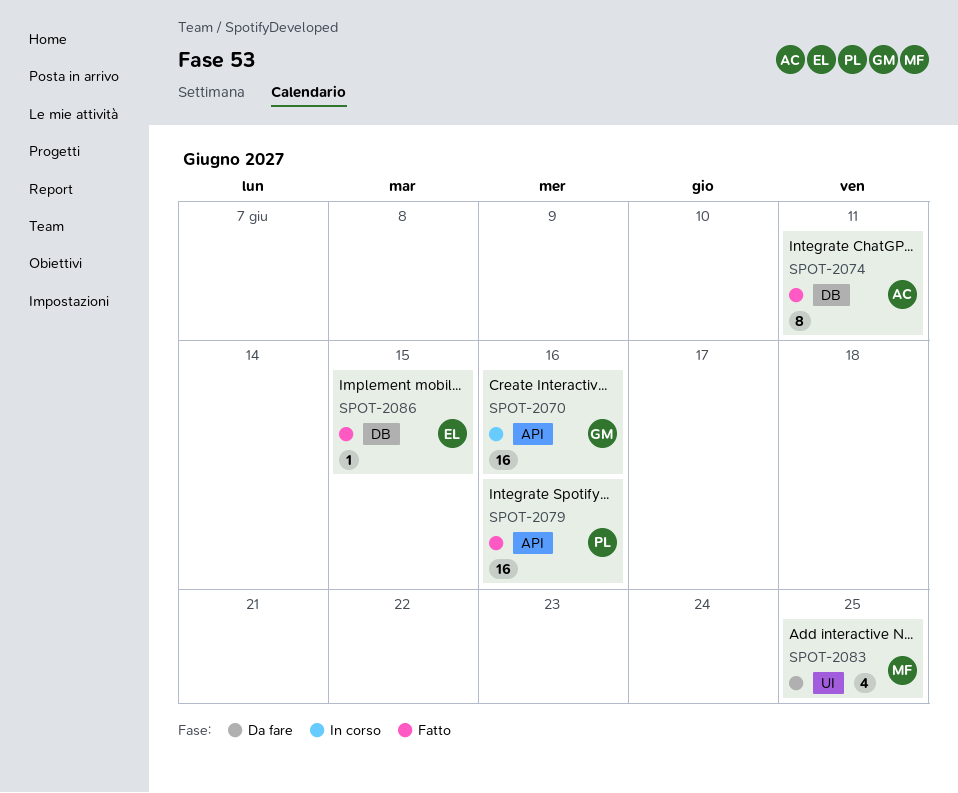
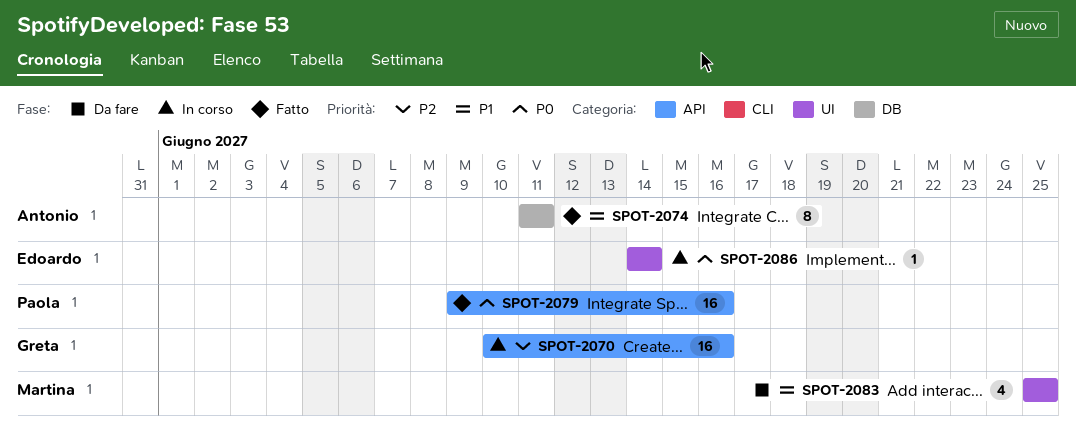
SPOT-2086, status: Fatto -> In corso
SPOT-2086, label: DB -> UI
SPOT-2086, due: Jun 15 -> Jun 14

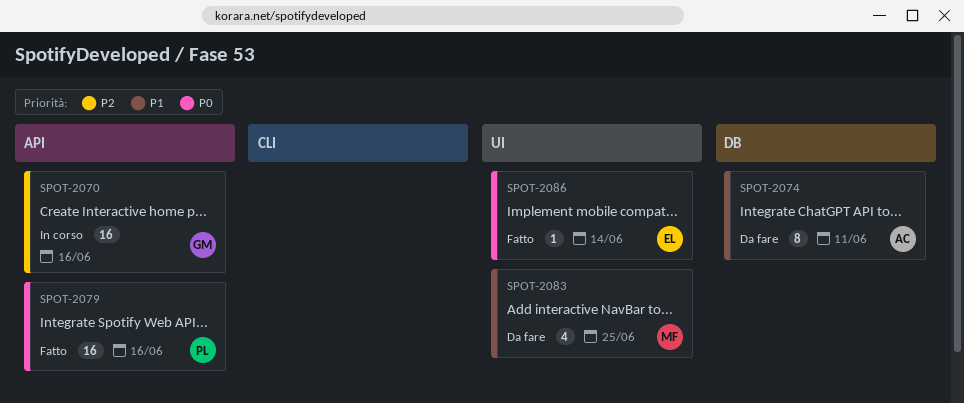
SPOT-2074, status: Fatto -> Da fare
SPOT-2086, status: In corso -> Fatto

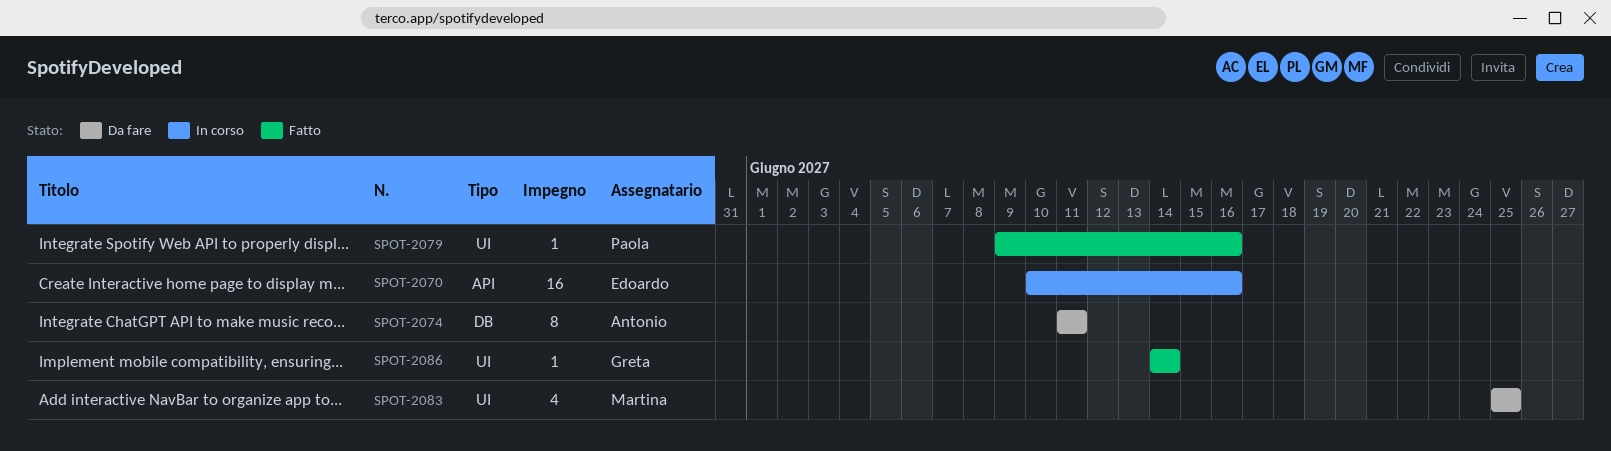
SPOT-2070, owner: Greta -> Edoardo
SPOT-2079, label: API -> UI
SPOT-2079, estimate: 16 -> 1
SPOT-2086, owner: Edoardo -> Greta

